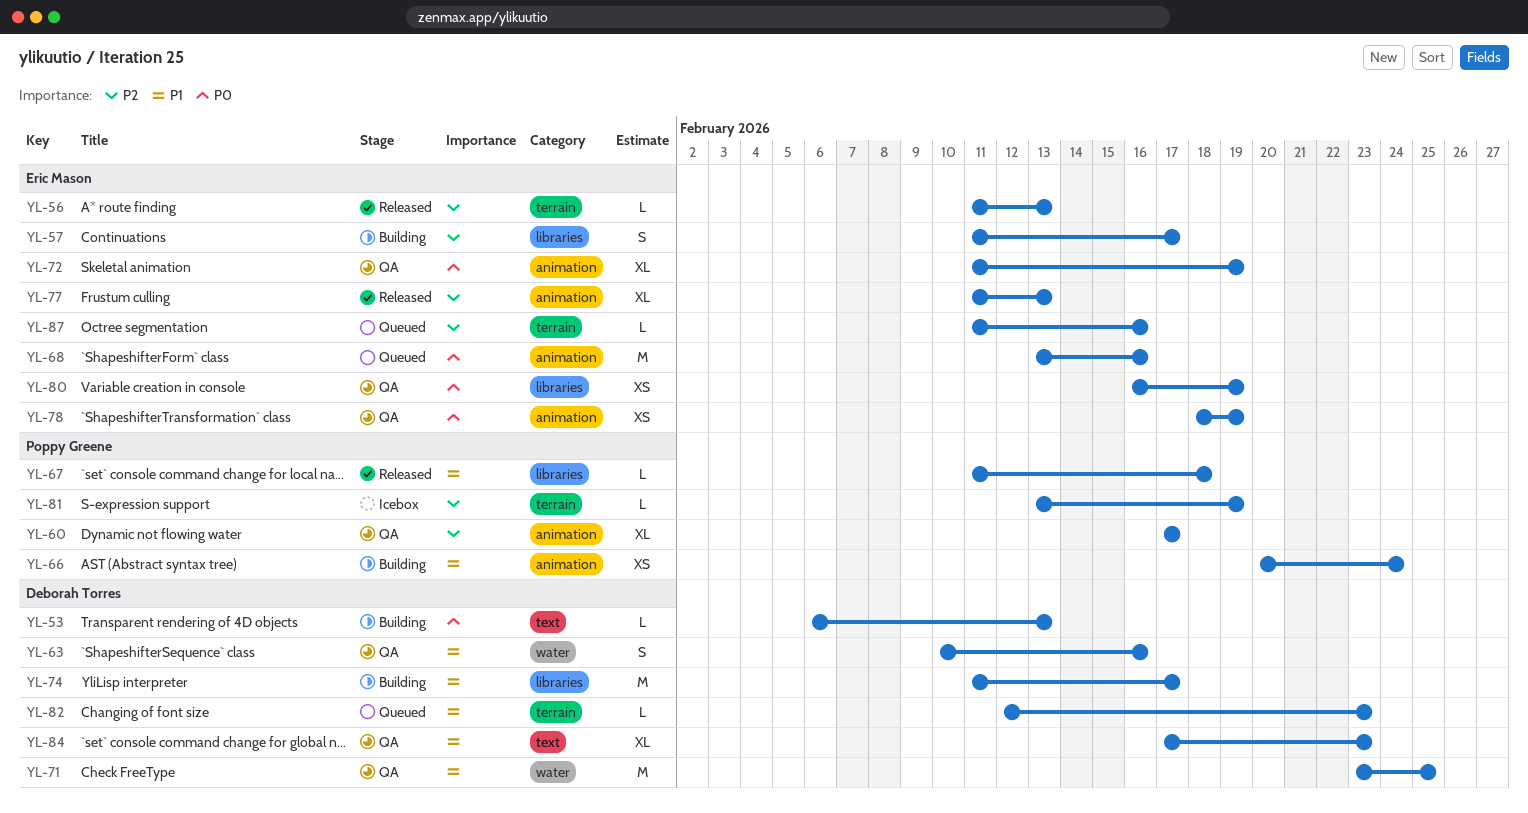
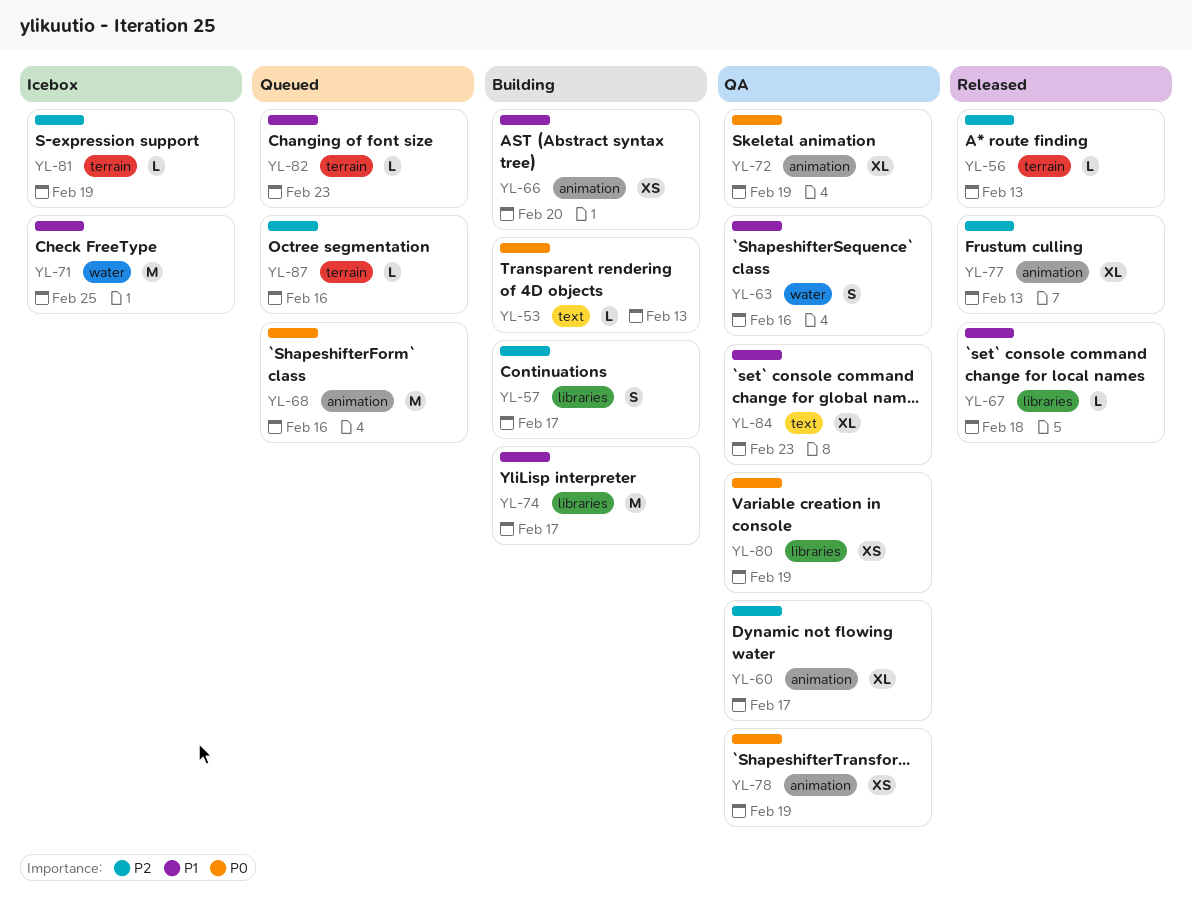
YL-66, due: Feb 24 -> Feb 20
YL-71, status: QA -> Icebox

